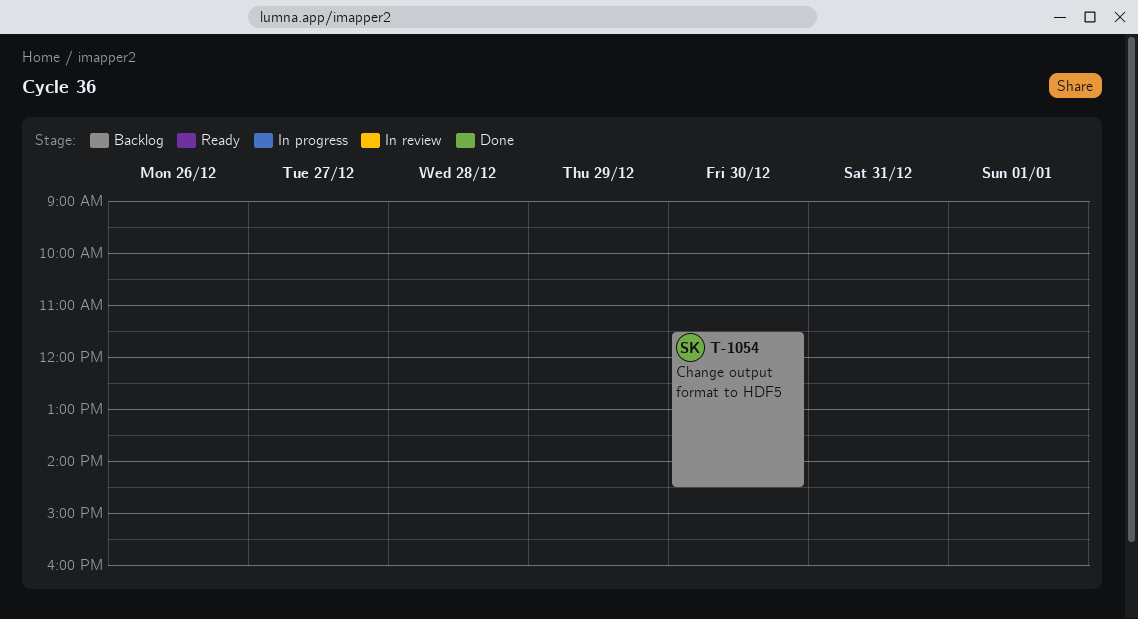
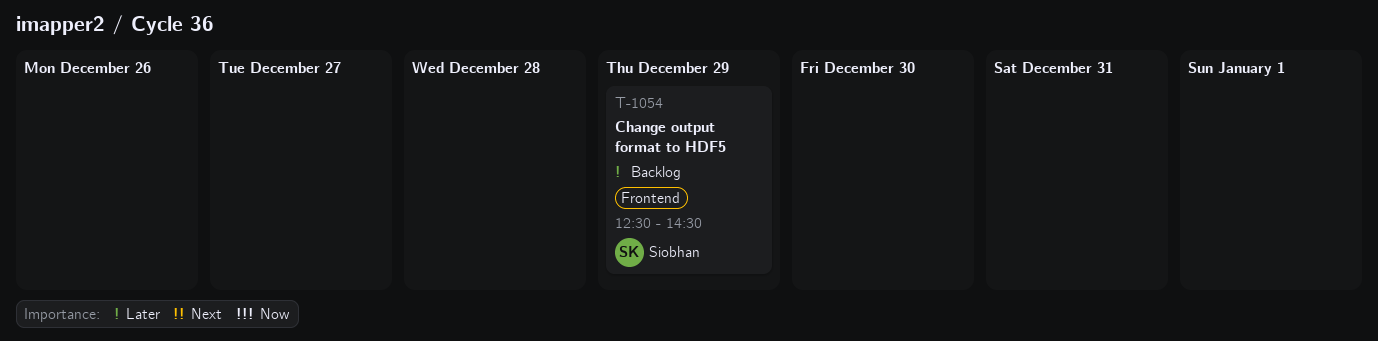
T-1054, day: Dec 30 -> Dec 29
T-1054, begins: 11:30 -> 12:30

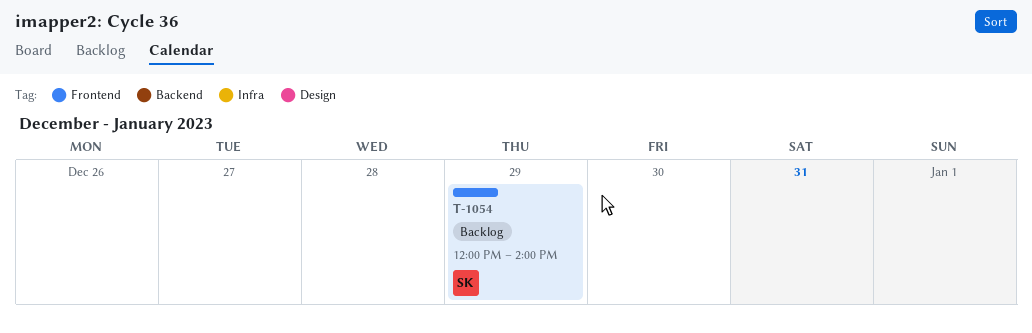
T-1054, begins: 12:30 -> 12:00
T-1054, ends: 14:30 -> 14:00

